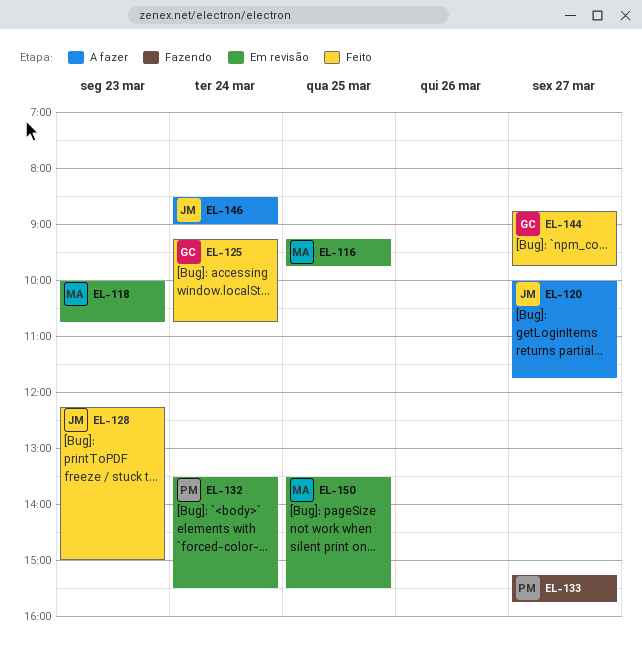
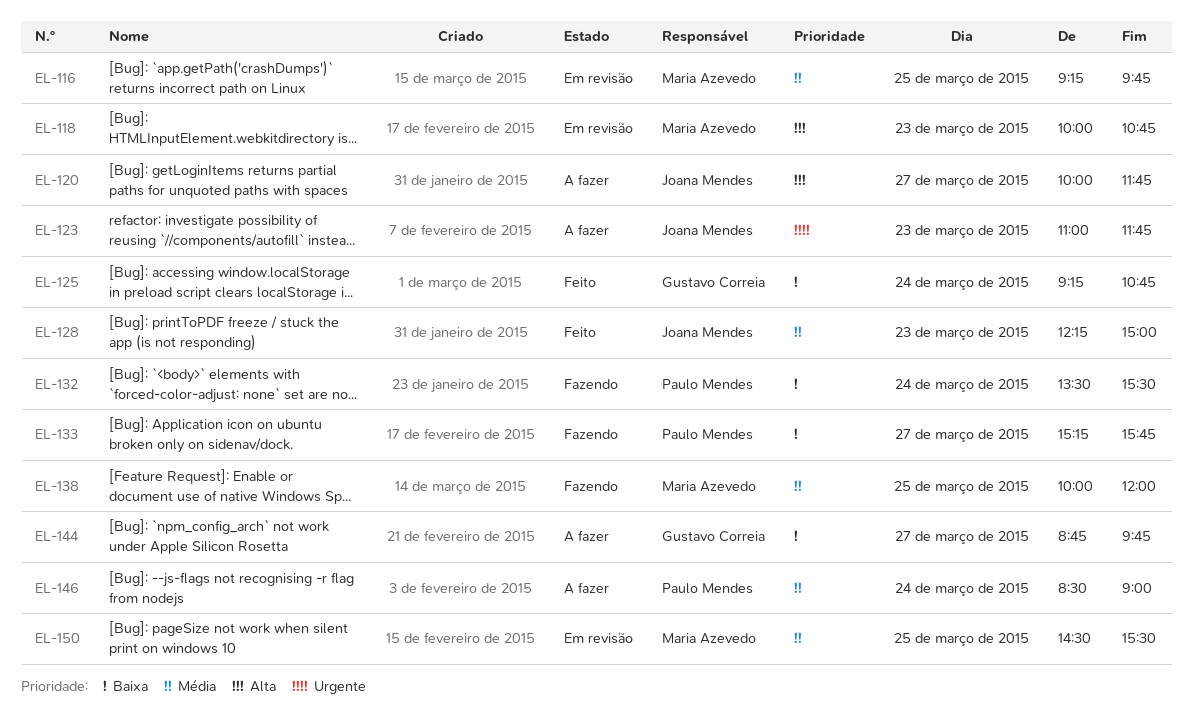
EL-123: none -> present
EL-132, status: Em revisão -> Fazendo
EL-138: none -> present
EL-144, status: Feito -> A fazer
EL-146, owner: Joana Mendes -> Paulo Mendes
EL-150, begins: 13:30 -> 14:30

